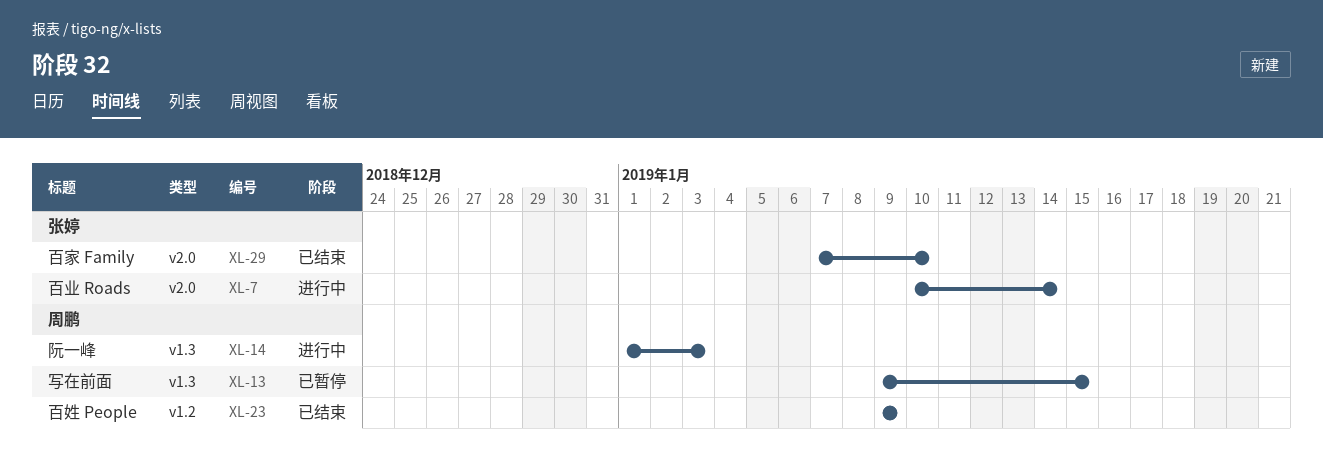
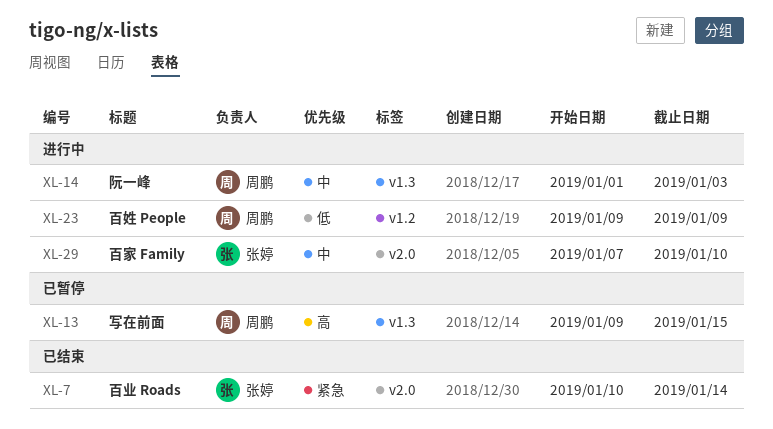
XL-7, status: 进行中 -> 已结束
XL-23, status: 已结束 -> 进行中
XL-29, status: 已结束 -> 进行中

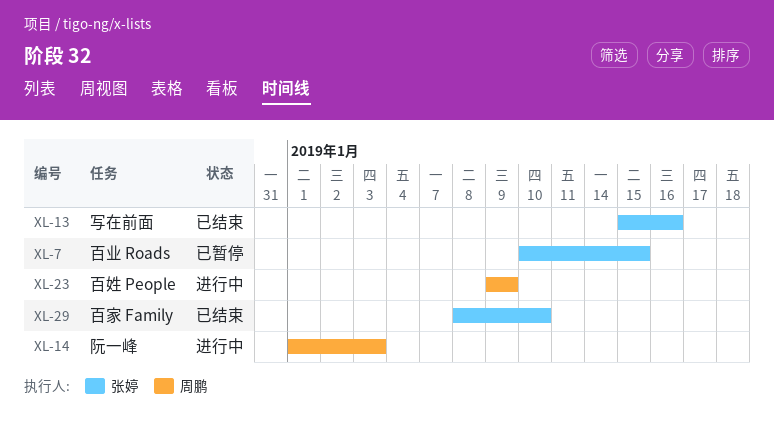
XL-7, status: 已结束 -> 已暂停
XL-7, due: Jan 14 -> Jan 15
XL-13, status: 已暂停 -> 已结束
XL-13, owner: 周鹏 -> 张婷
XL-13, start: Jan 9 -> Jan 15
XL-13, due: Jan 15 -> Jan 16
XL-29, status: 进行中 -> 已结束
XL-29, start: Jan 7 -> Jan 8

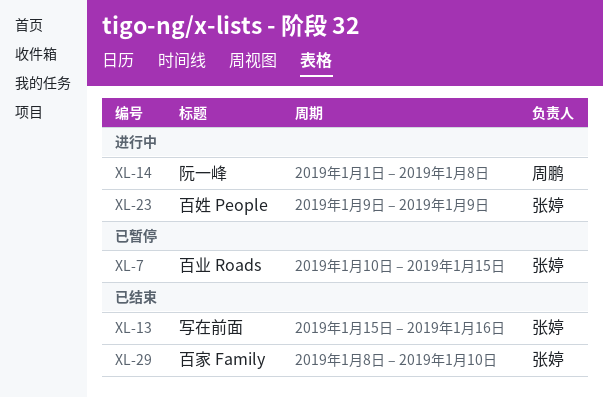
XL-14, due: Jan 3 -> Jan 8
XL-23, owner: 周鹏 -> 张婷

